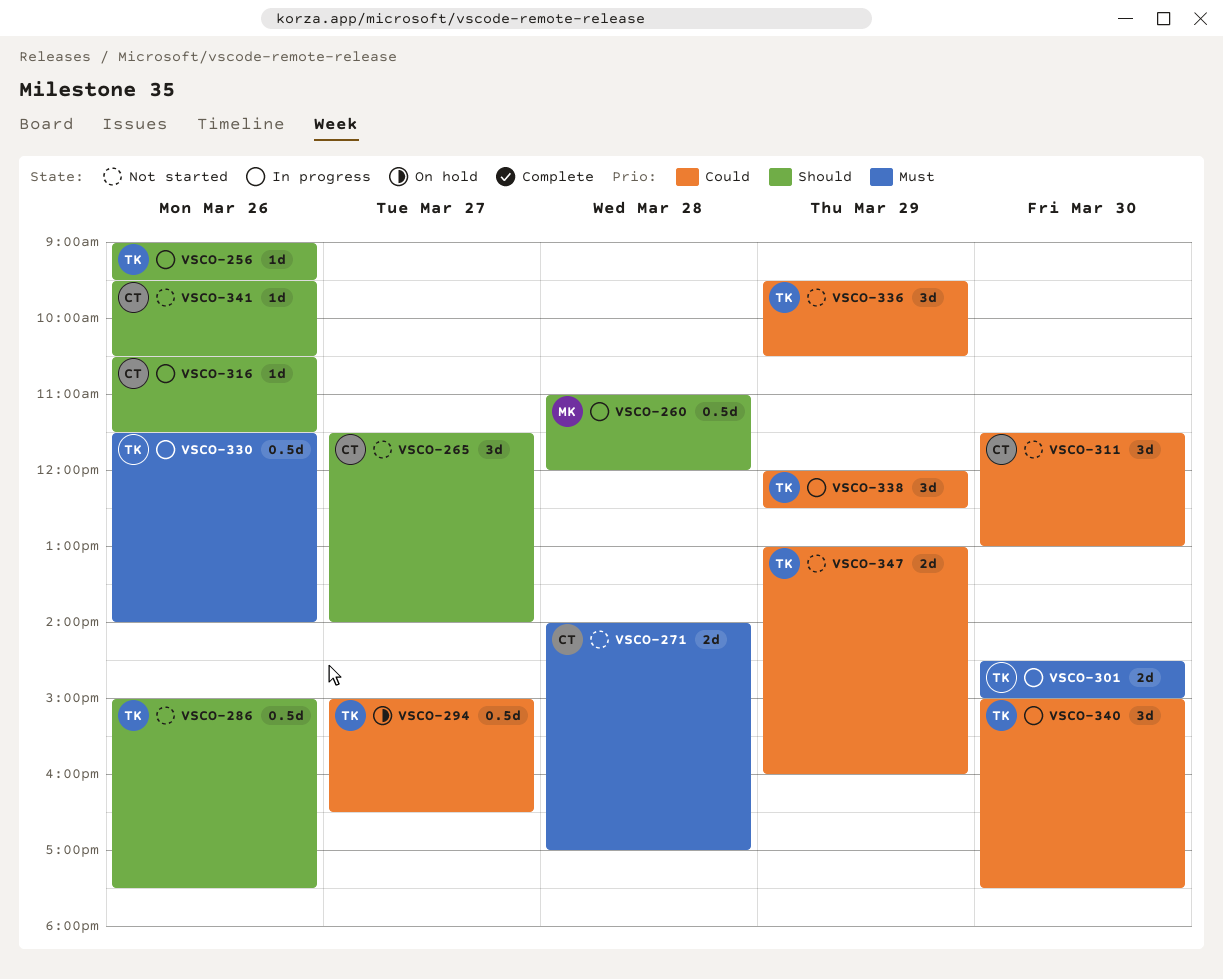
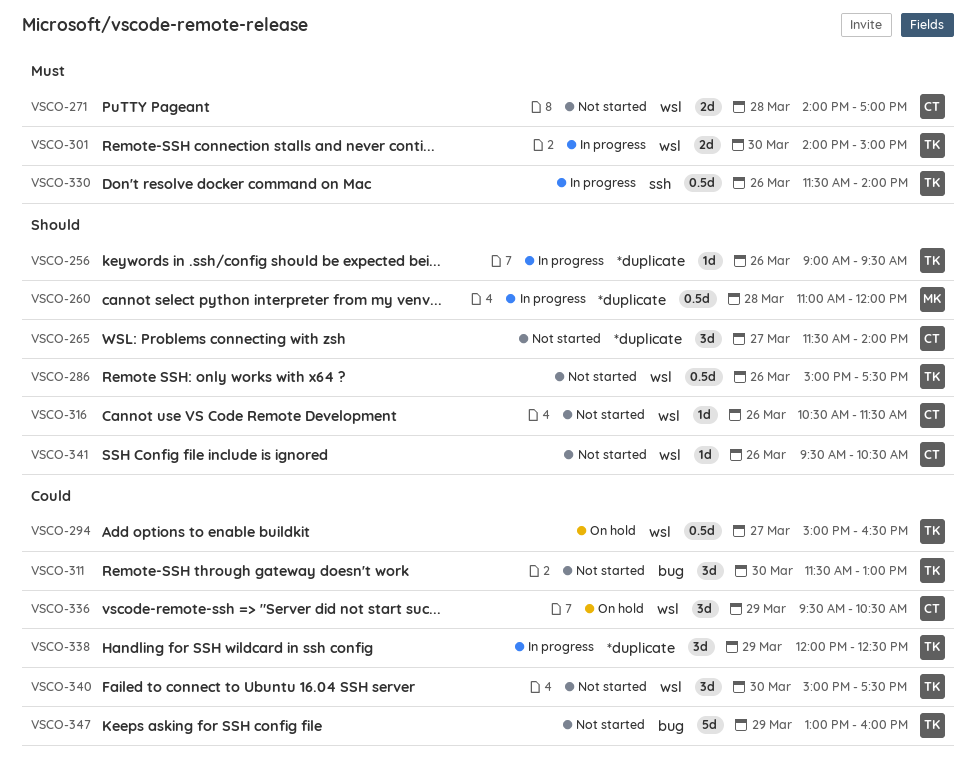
VSCO-301, begins: 14:30 -> 14:00
VSCO-311, owner: CT -> TK
VSCO-316, status: In progress -> Not started
VSCO-336, status: Not started -> On hold
VSCO-336, owner: TK -> CT
VSCO-340, status: In progress -> Not started
VSCO-347, estimate: 2d -> 5d

